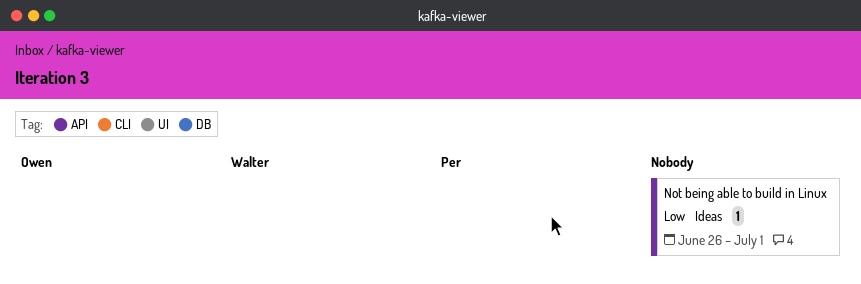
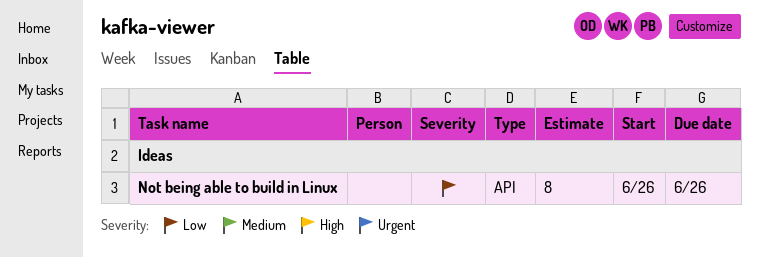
Not being able to build in Linux, estimate: 1 -> 8
Not being able to build in Linux, due: Jul 1 -> Jun 26

